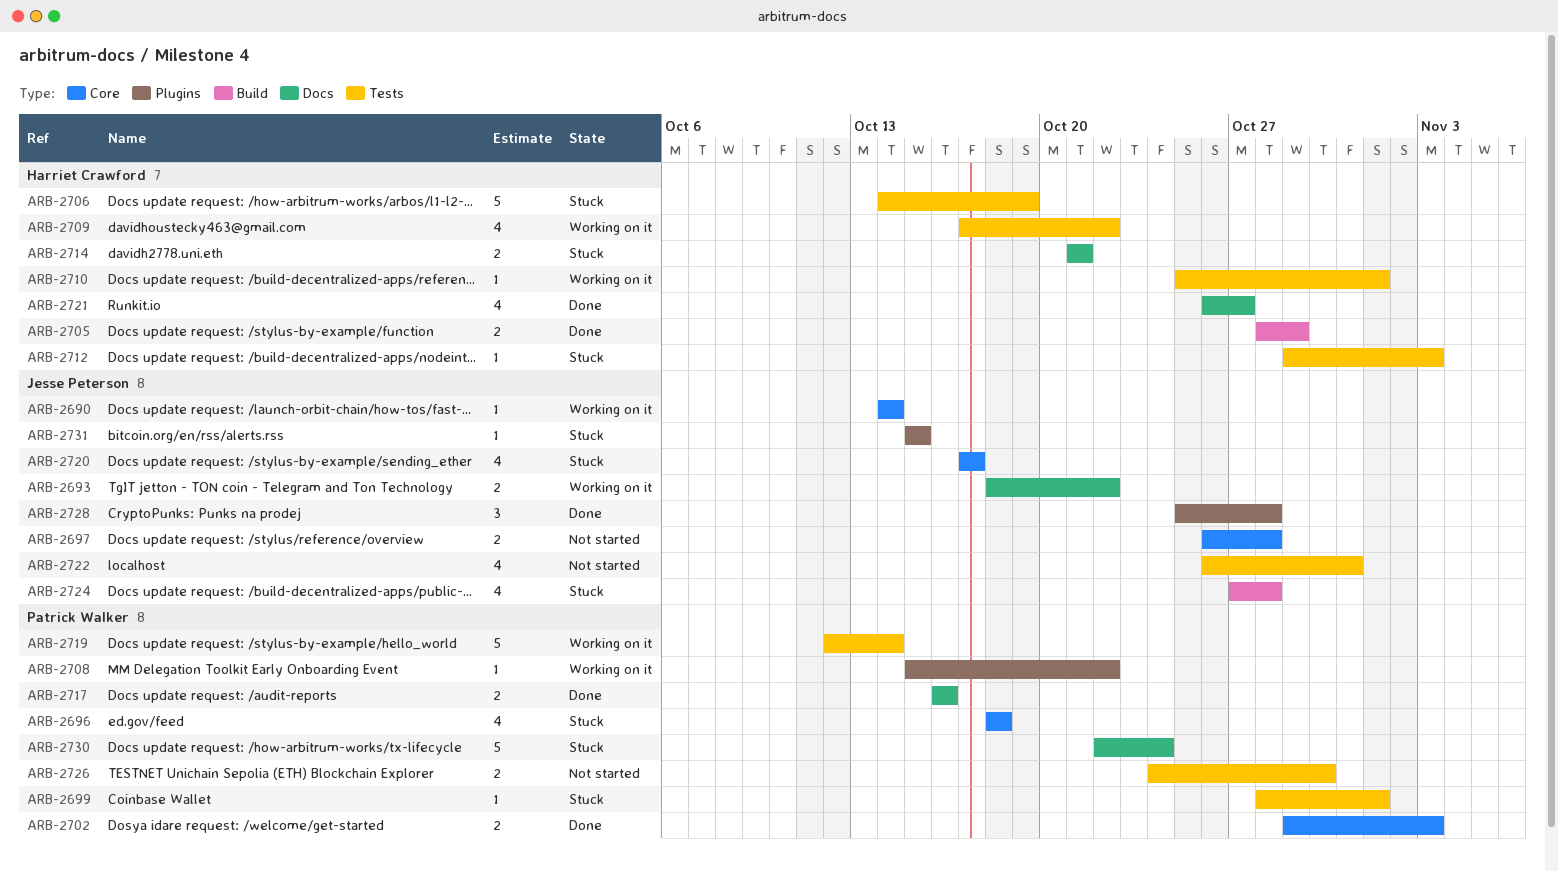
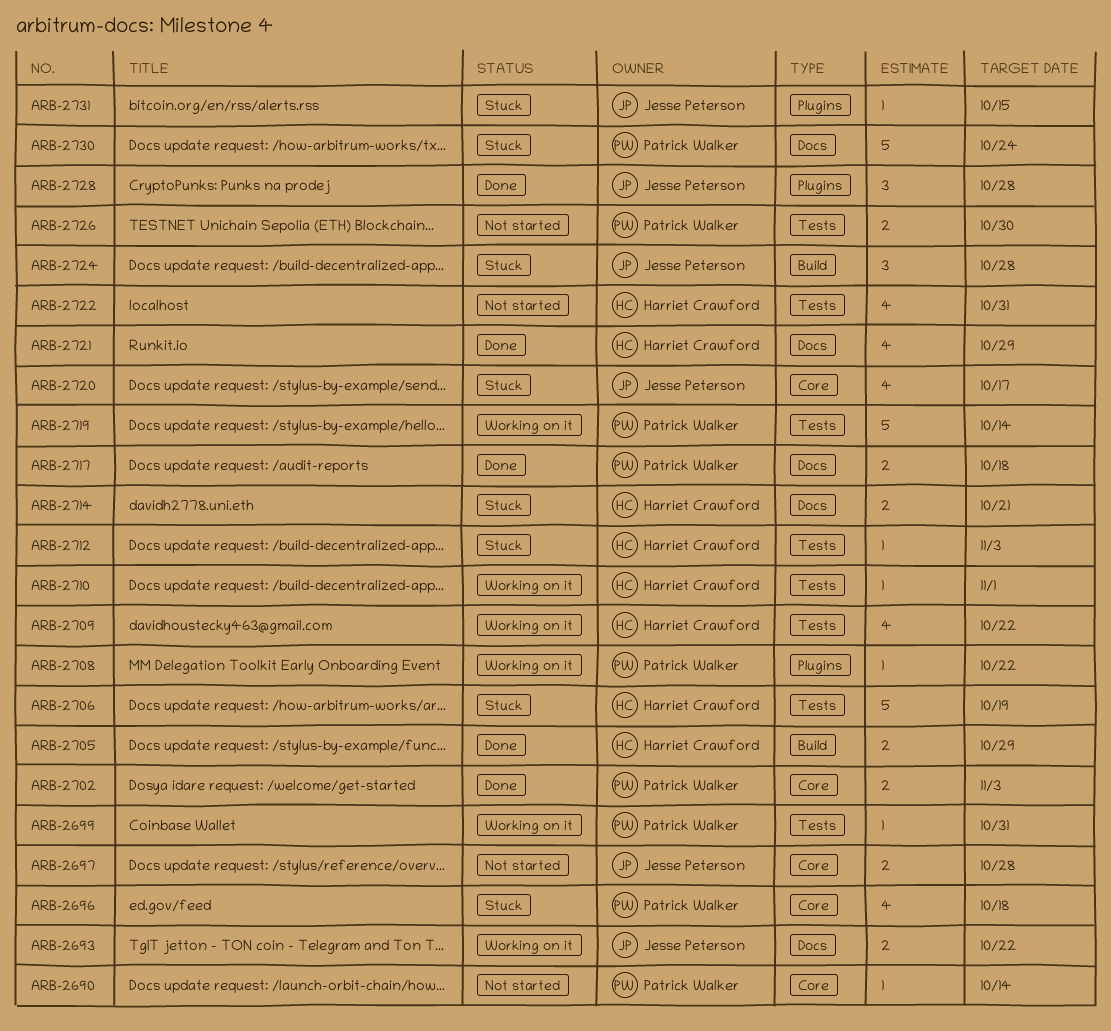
ARB-2690, status: Working on it -> Not started
ARB-2690, owner: Jesse Peterson -> Patrick Walker
ARB-2699, status: Stuck -> Working on it
ARB-2699, due: Nov 1 -> Oct 31
ARB-2717, due: Oct 16 -> Oct 18
ARB-2721, due: Oct 27 -> Oct 29
ARB-2722, owner: Jesse Peterson -> Harriet Crawford
ARB-2724, estimate: 4 -> 3

